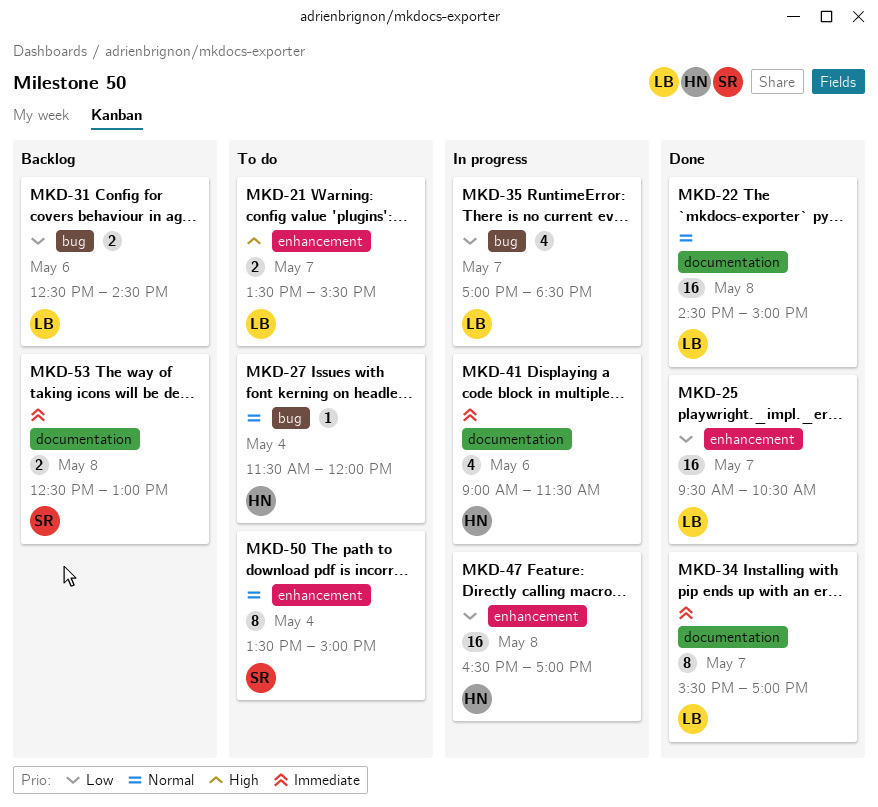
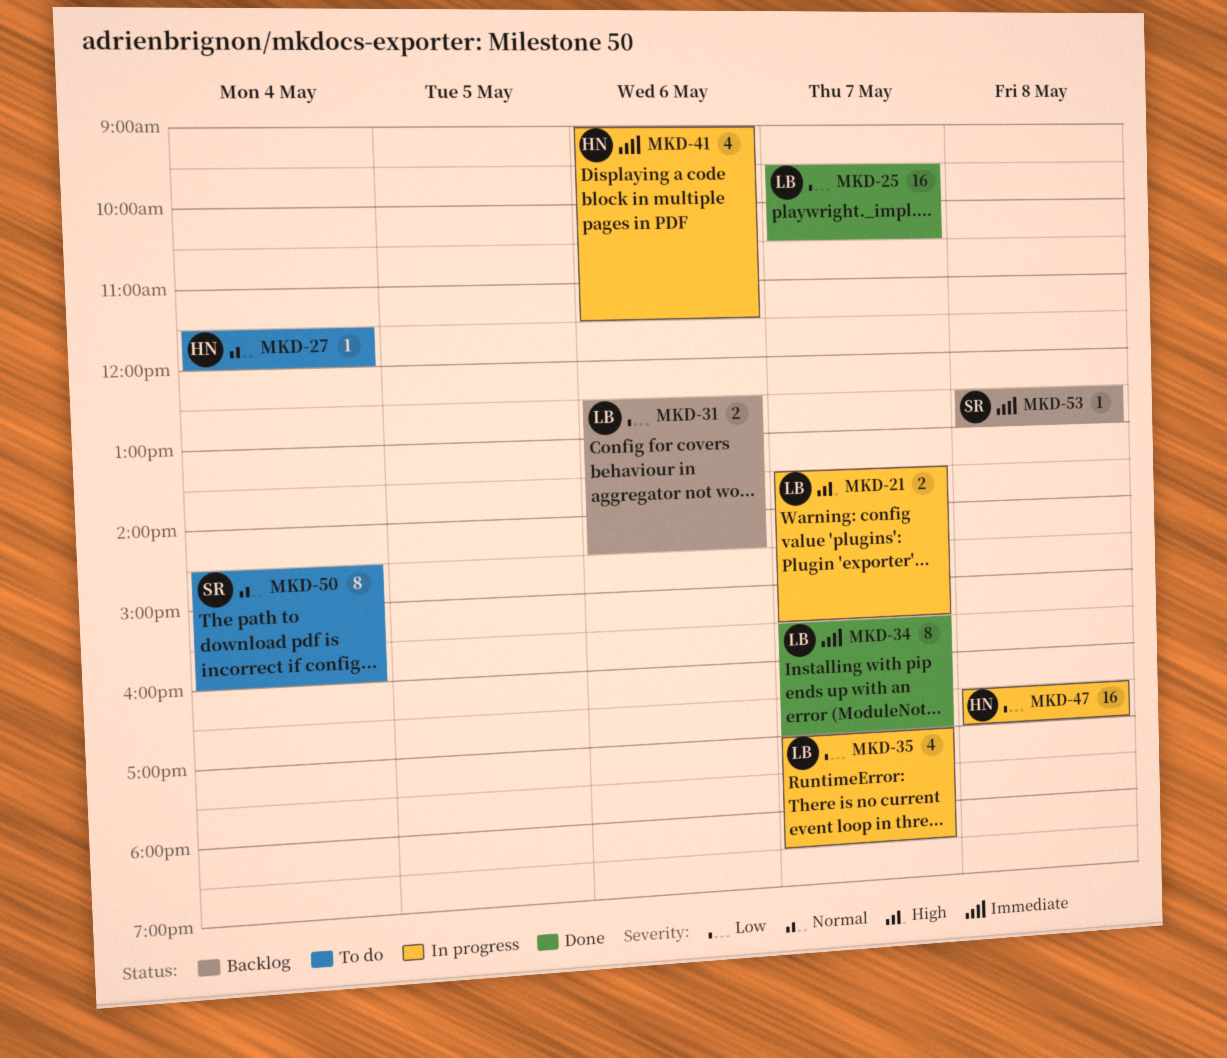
MKD-21, status: To do -> In progress
MKD-22: present -> none
MKD-50, begins: 13:30 -> 14:30
MKD-50, ends: 15:00 -> 16:00
MKD-53, estimate: 2 -> 1

